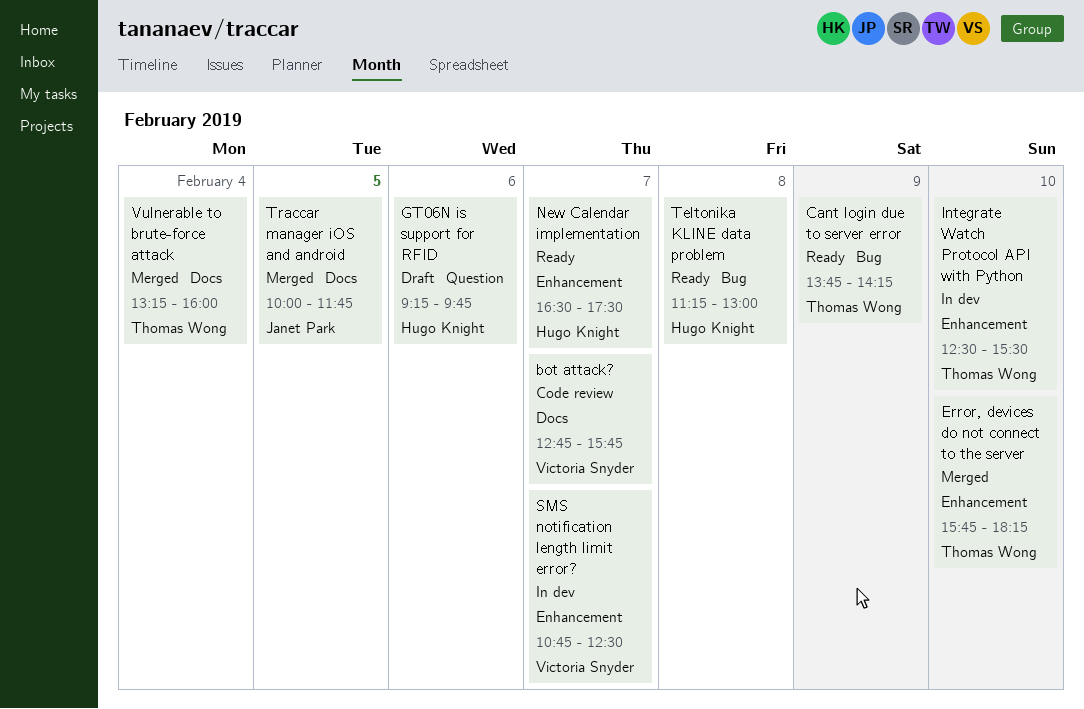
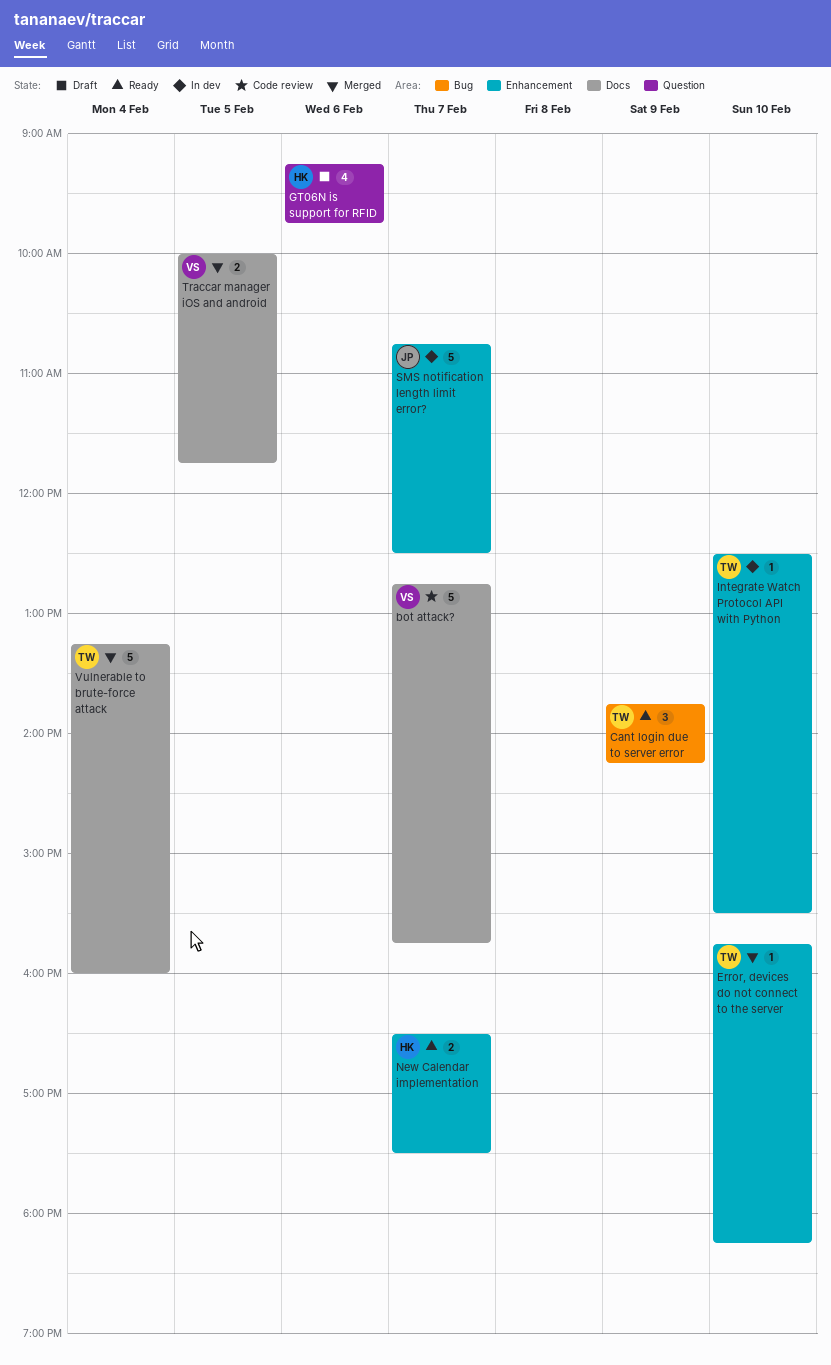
SMS notification length limit error?, owner: Victoria Snyder -> Janet Park
Teltonika KLINE data problem: present -> none
Traccar manager iOS and android, owner: Janet Park -> Victoria Snyder

